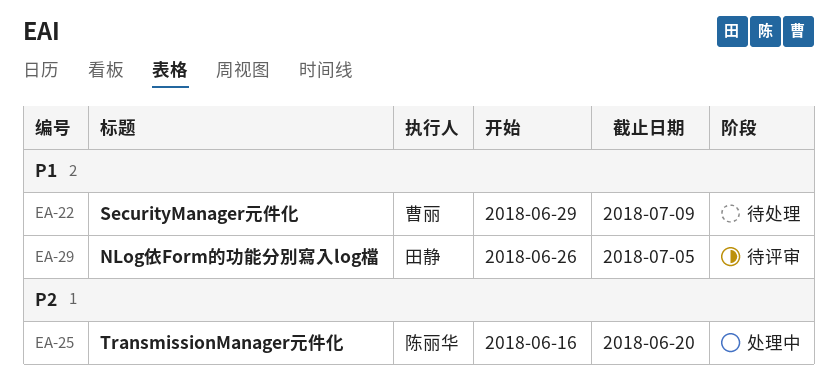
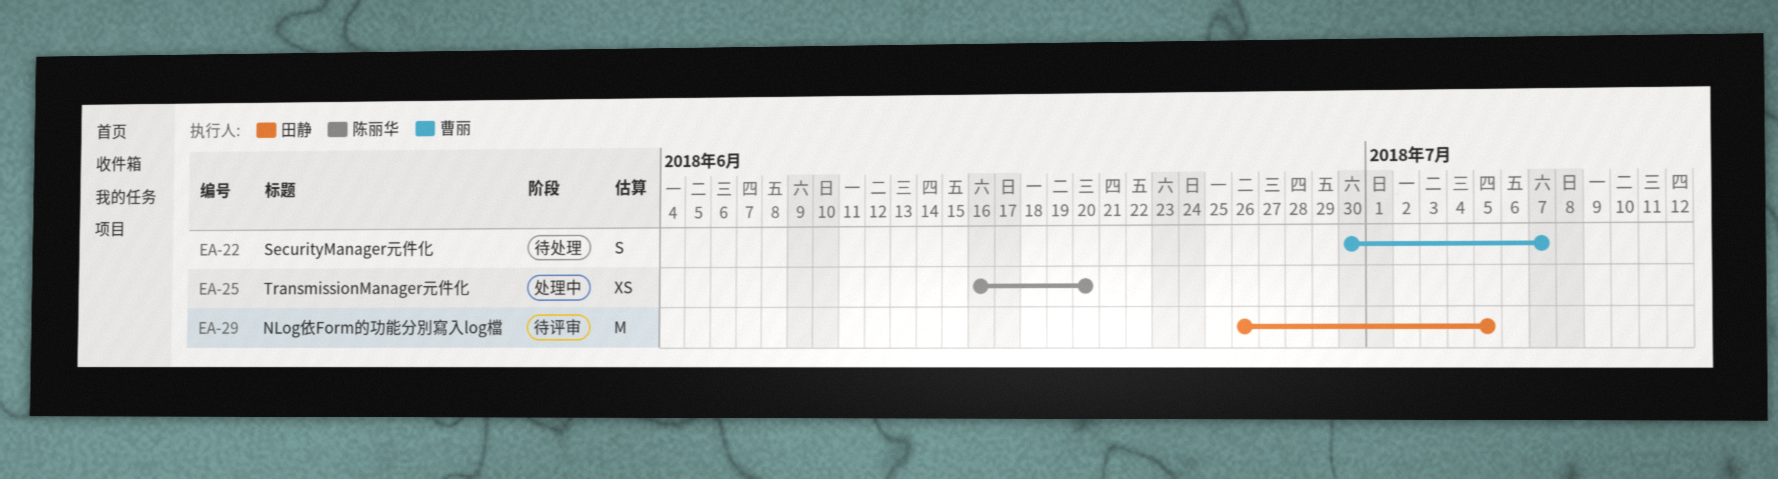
EA-22, start: Jun 29 -> Jun 30
EA-22, due: Jul 9 -> Jul 7

